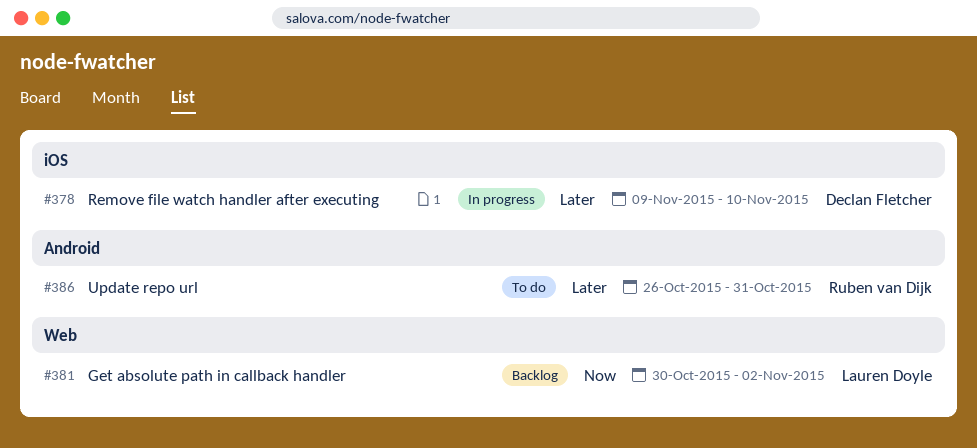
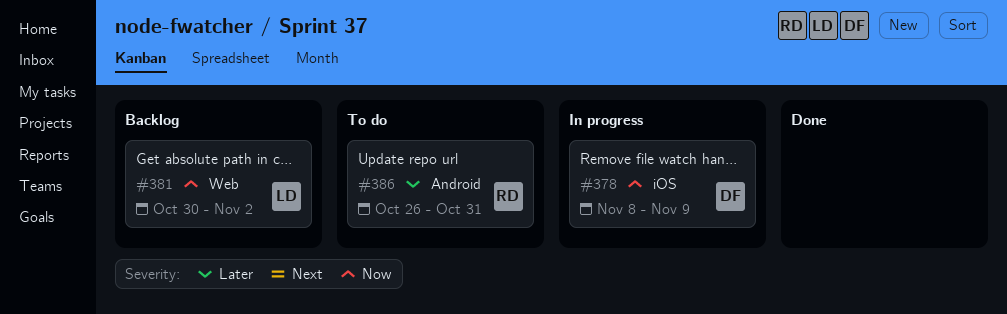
#378, priority: Later -> Now
#378, start: Nov 9 -> Nov 8
#378, due: Nov 10 -> Nov 9

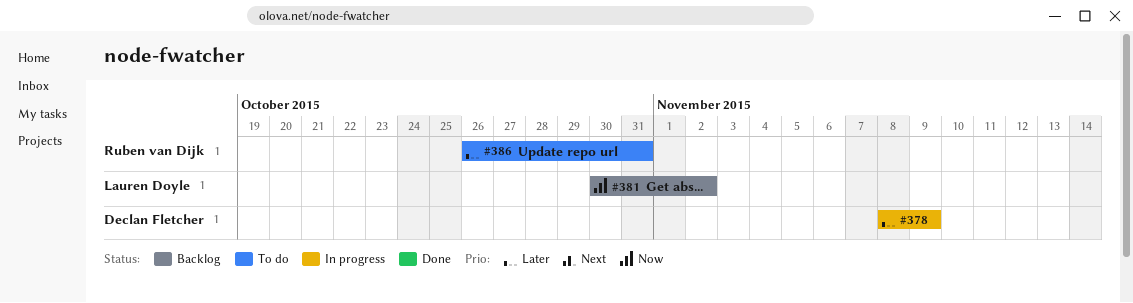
#378, priority: Now -> Later

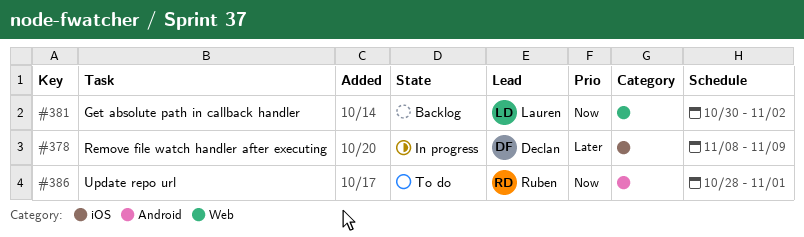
#386, priority: Later -> Now
#386, start: Oct 26 -> Oct 28
#386, due: Oct 31 -> Nov 1

